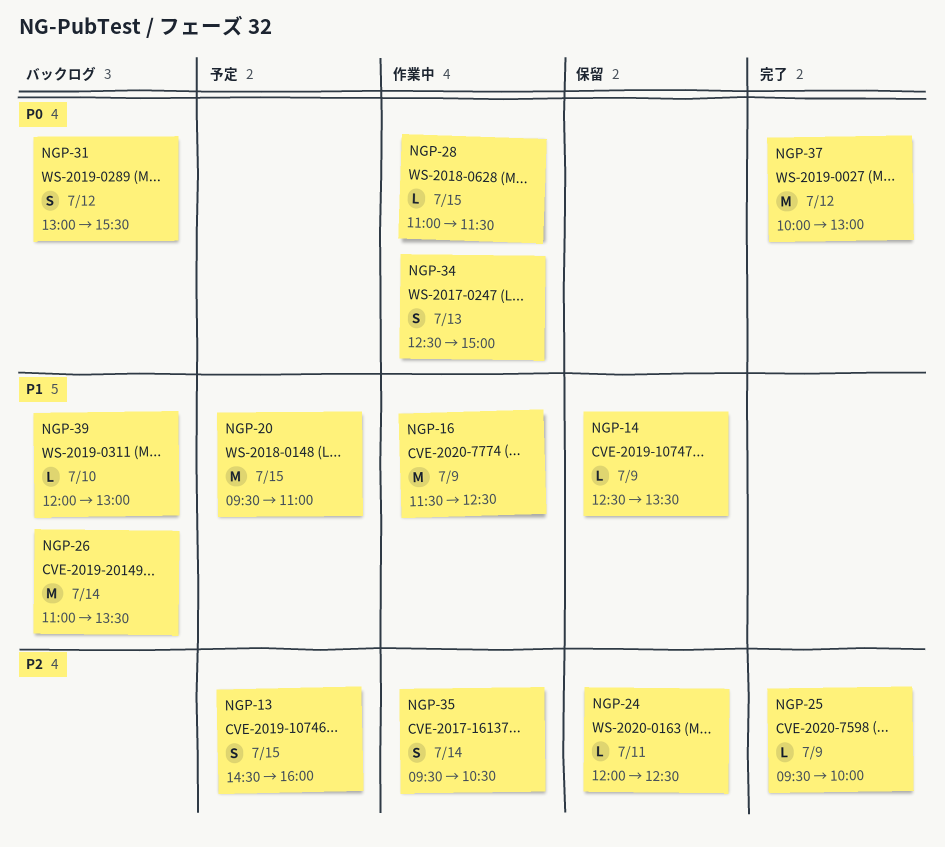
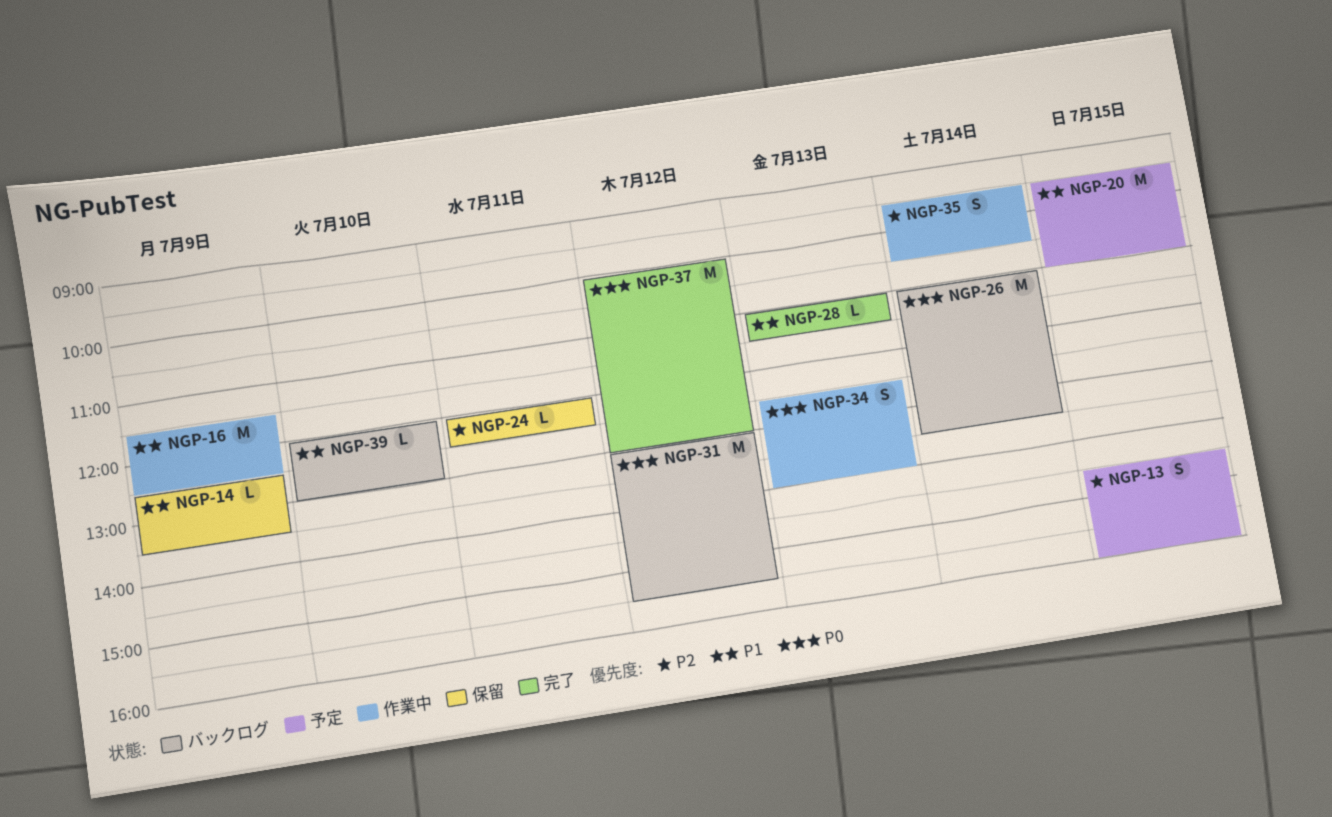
NGP-25: present -> none
NGP-26, priority: P1 -> P0
NGP-28, status: 作業中 -> 完了
NGP-28, priority: P0 -> P1
NGP-28, day: Jul 15 -> Jul 13
NGP-31, estimate: S -> M
NGP-34, ends: 15:00 -> 14:00

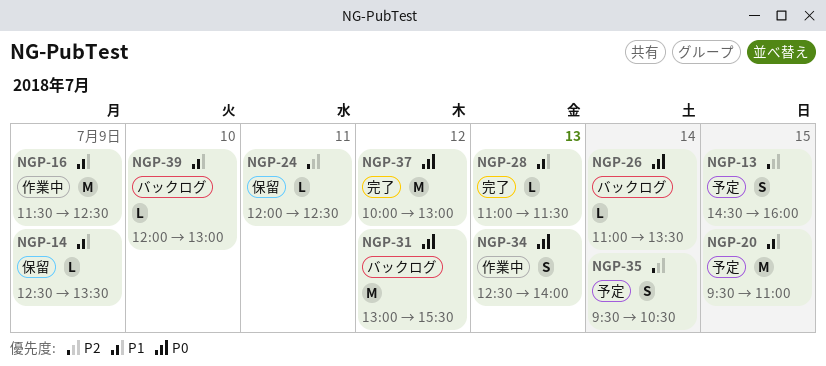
NGP-26, estimate: M -> L
NGP-35, status: 作業中 -> 予定

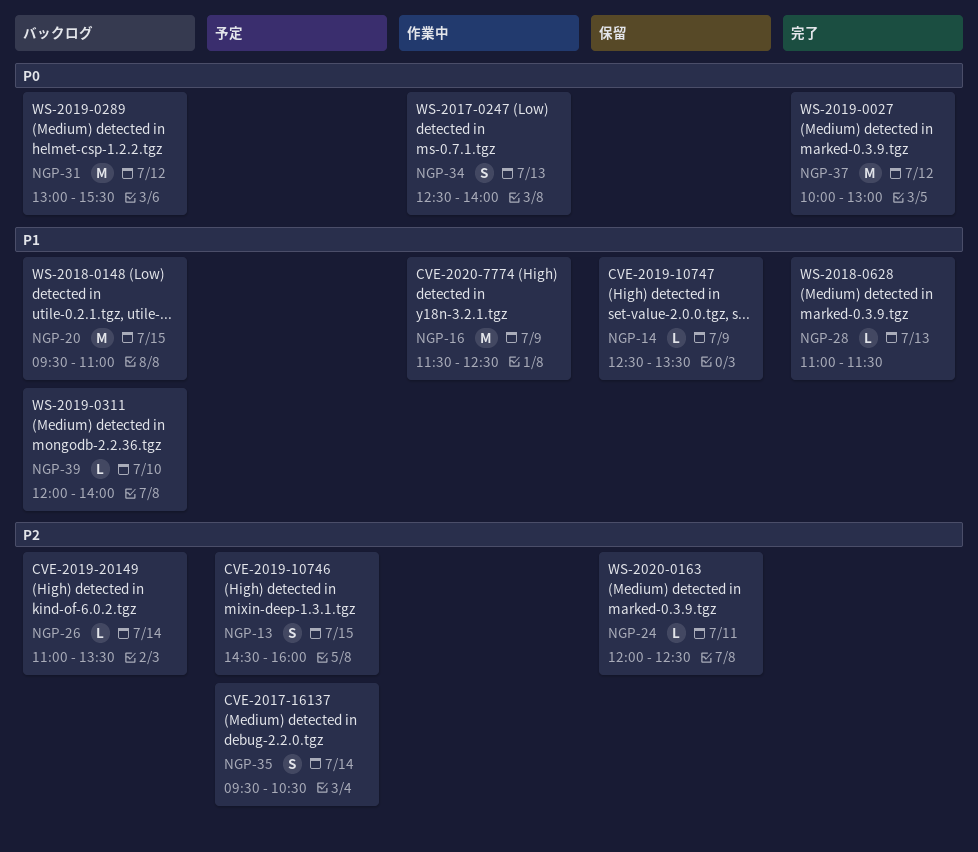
NGP-20, status: 予定 -> バックログ
NGP-26, priority: P0 -> P2
NGP-39, ends: 13:00 -> 14:00

